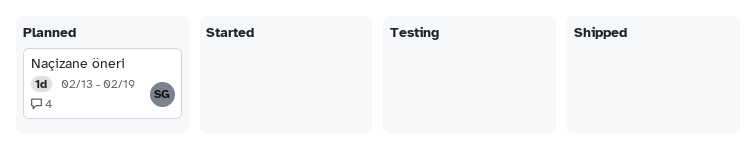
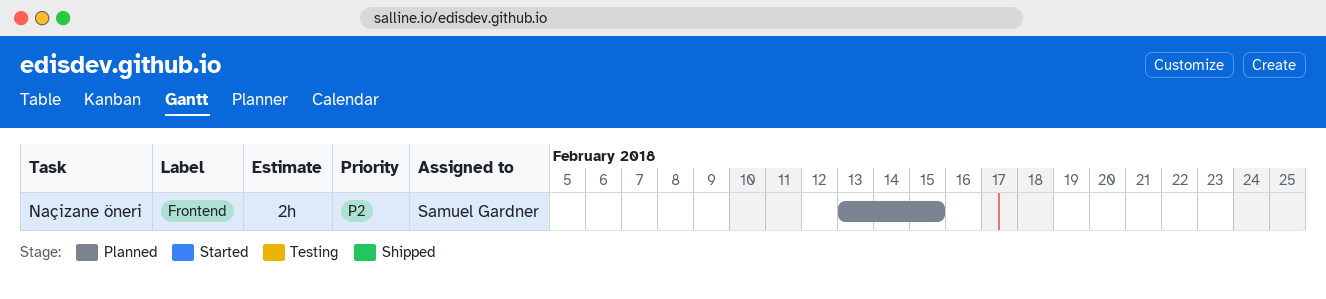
Naçizane öneri, estimate: 1d -> 2h
Naçizane öneri, due: Feb 19 -> Feb 15

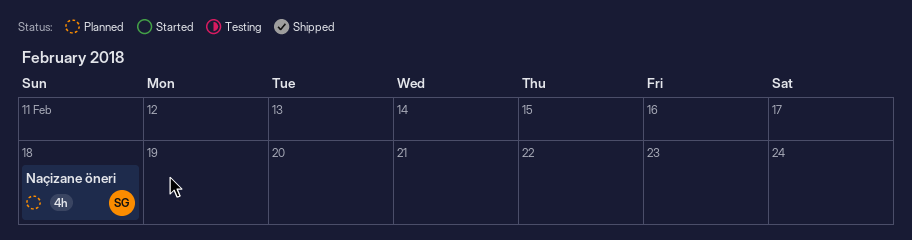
Naçizane öneri, estimate: 2h -> 4h
Naçizane öneri, due: Feb 15 -> Feb 18

